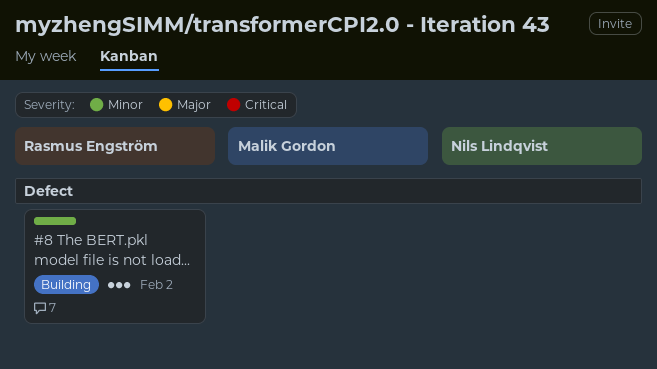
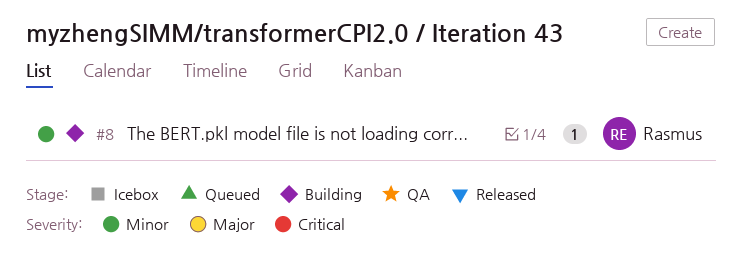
#8, estimate: 3 -> 1

